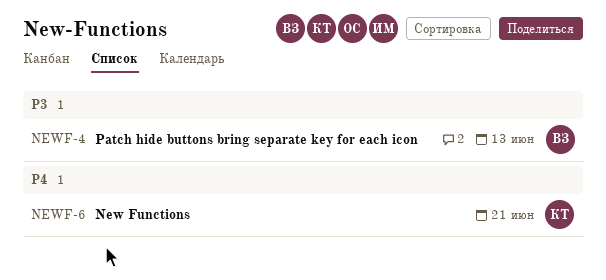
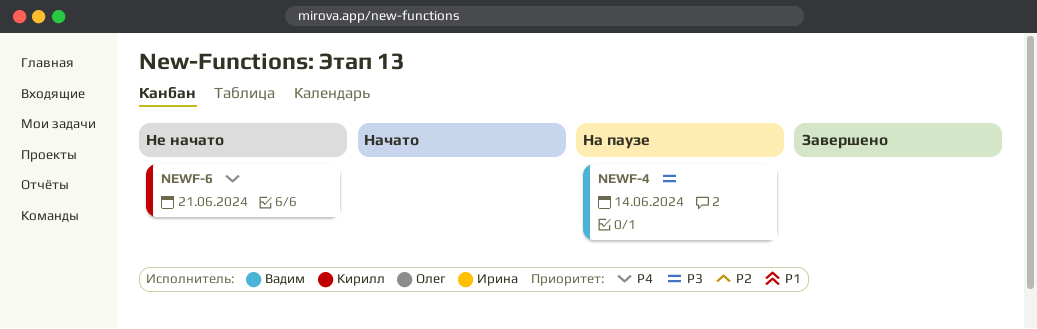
NEWF-4, due: Jun 13 -> Jun 14

